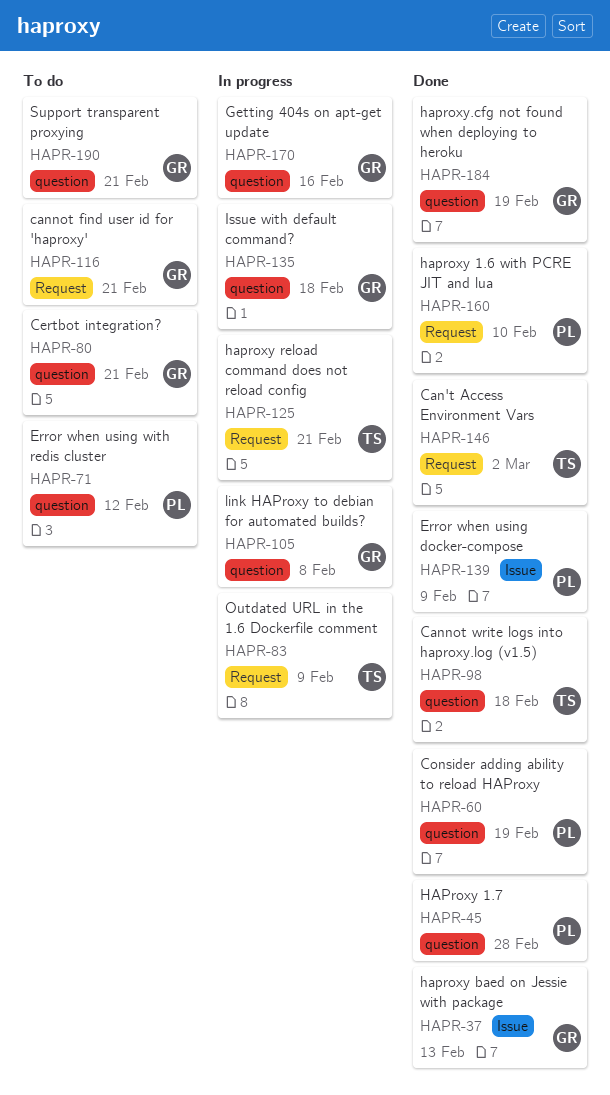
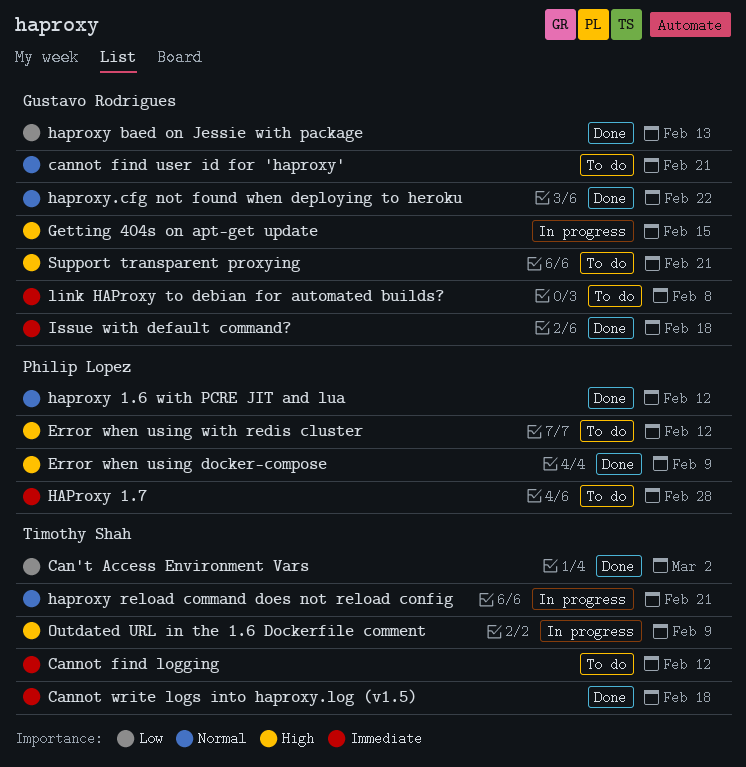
Cannot find logging: none -> present
Certbot integration?: present -> none
Consider adding ability to reload HAProxy: present -> none
Getting 404s on apt-get update, due: Feb 16 -> Feb 15
haproxy 1.6 with PCRE JIT and lua, due: Feb 10 -> Feb 12
HAProxy 1.7, status: Done -> To do
haproxy.cfg not found when deploying to heroku, due: Feb 19 -> Feb 22
Issue with default command?, status: In progress -> Done
link HAProxy to debian for automated builds?, status: In progress -> To do

